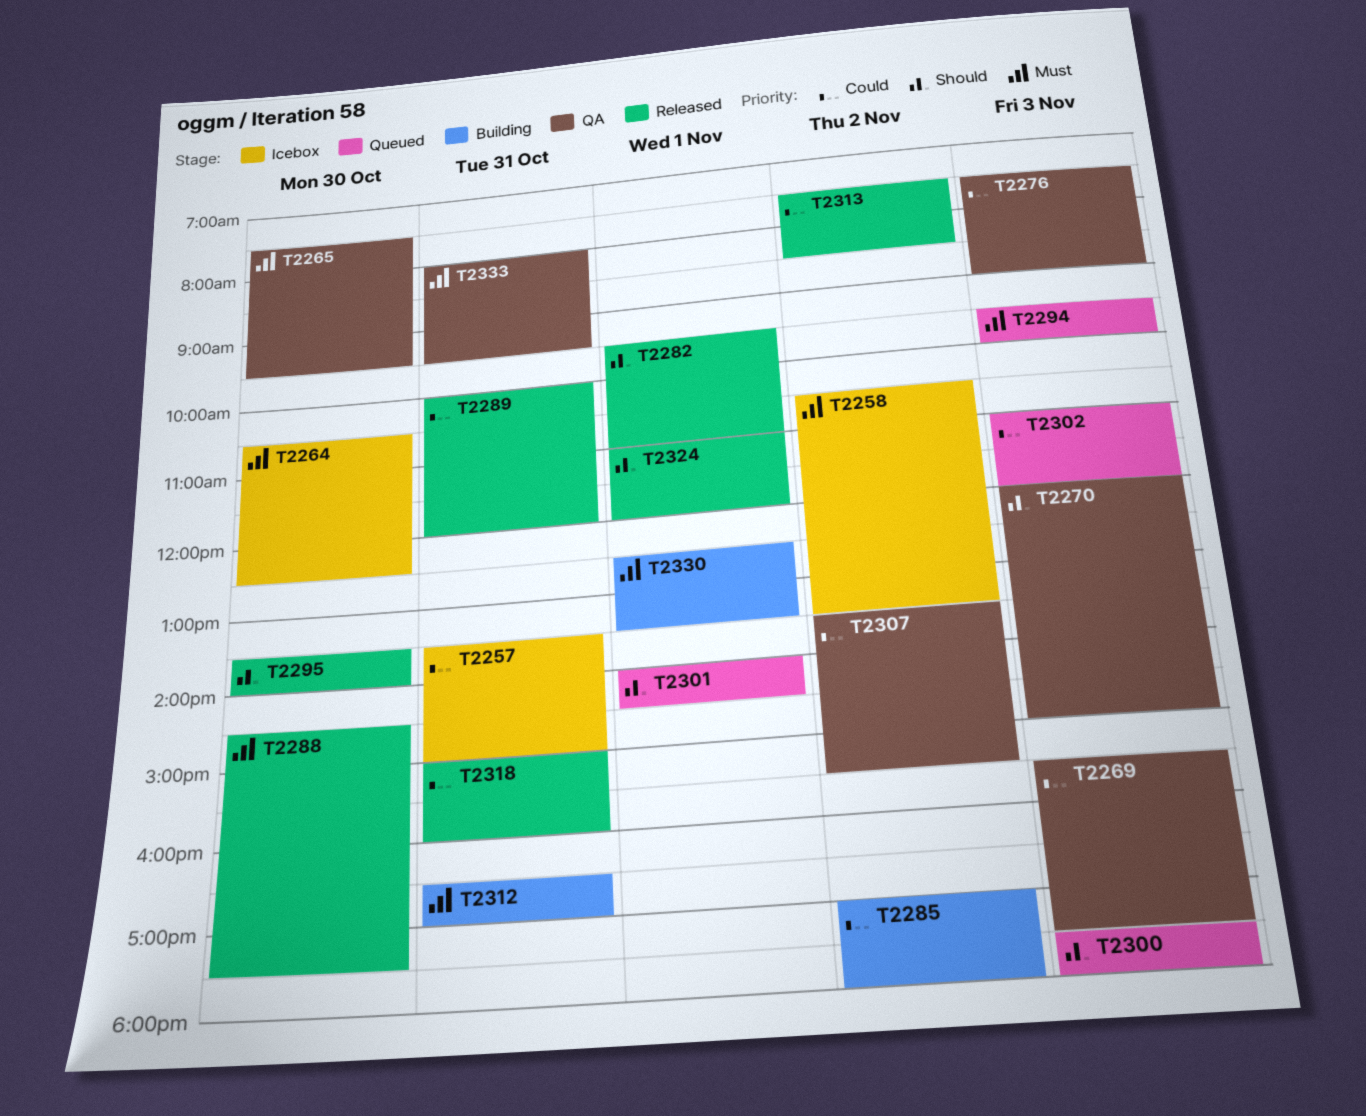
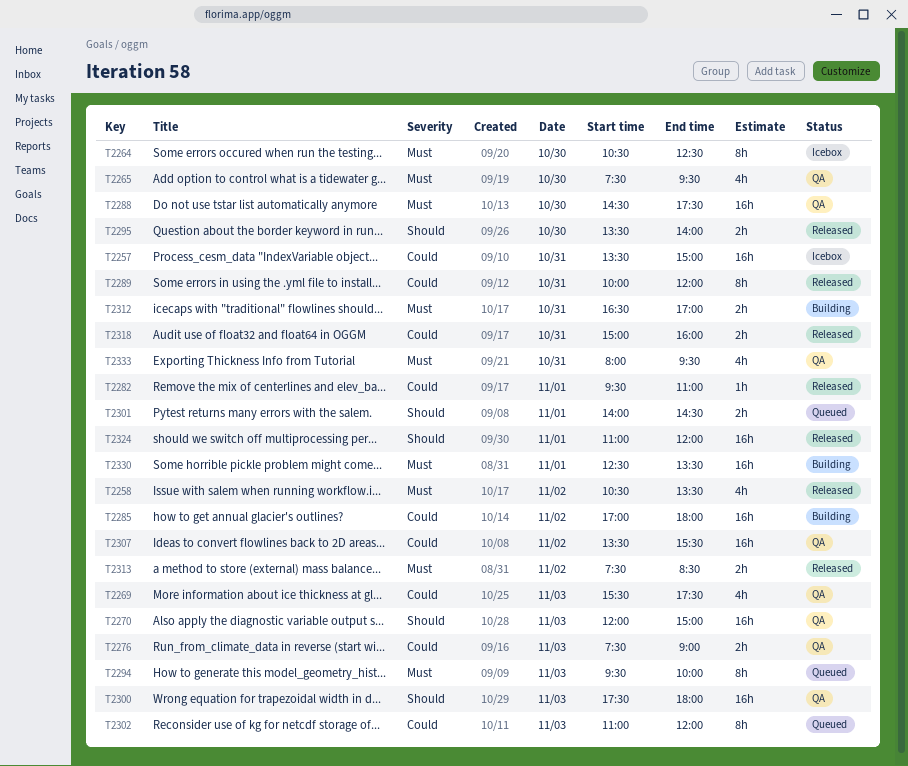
T2258, status: Icebox -> Released
T2282, priority: Should -> Could
T2288, status: Released -> QA
T2300, status: Queued -> QA
T2313, priority: Could -> Must

